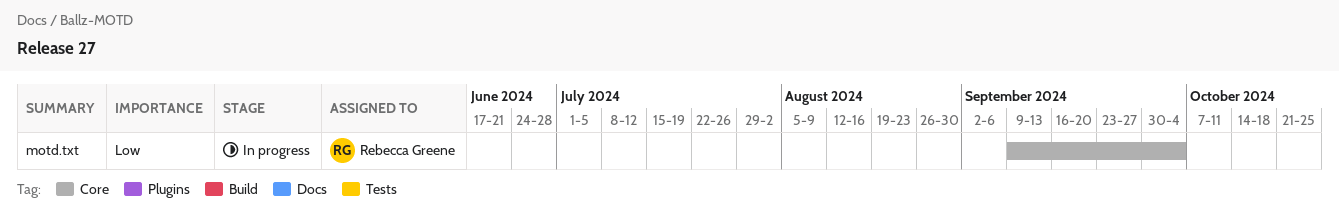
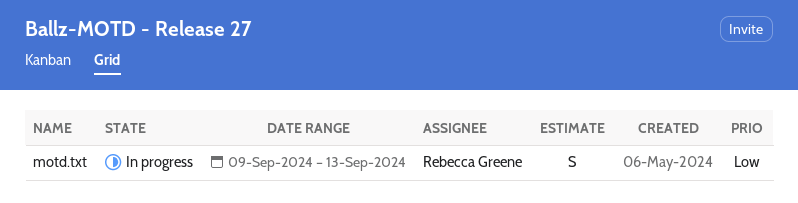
motd.txt, due: Oct 4 -> Sep 13

